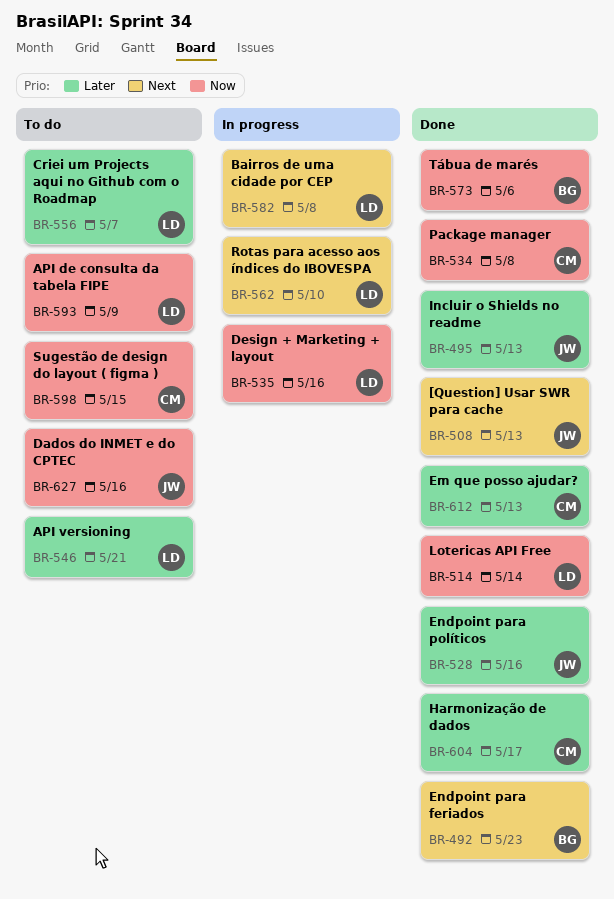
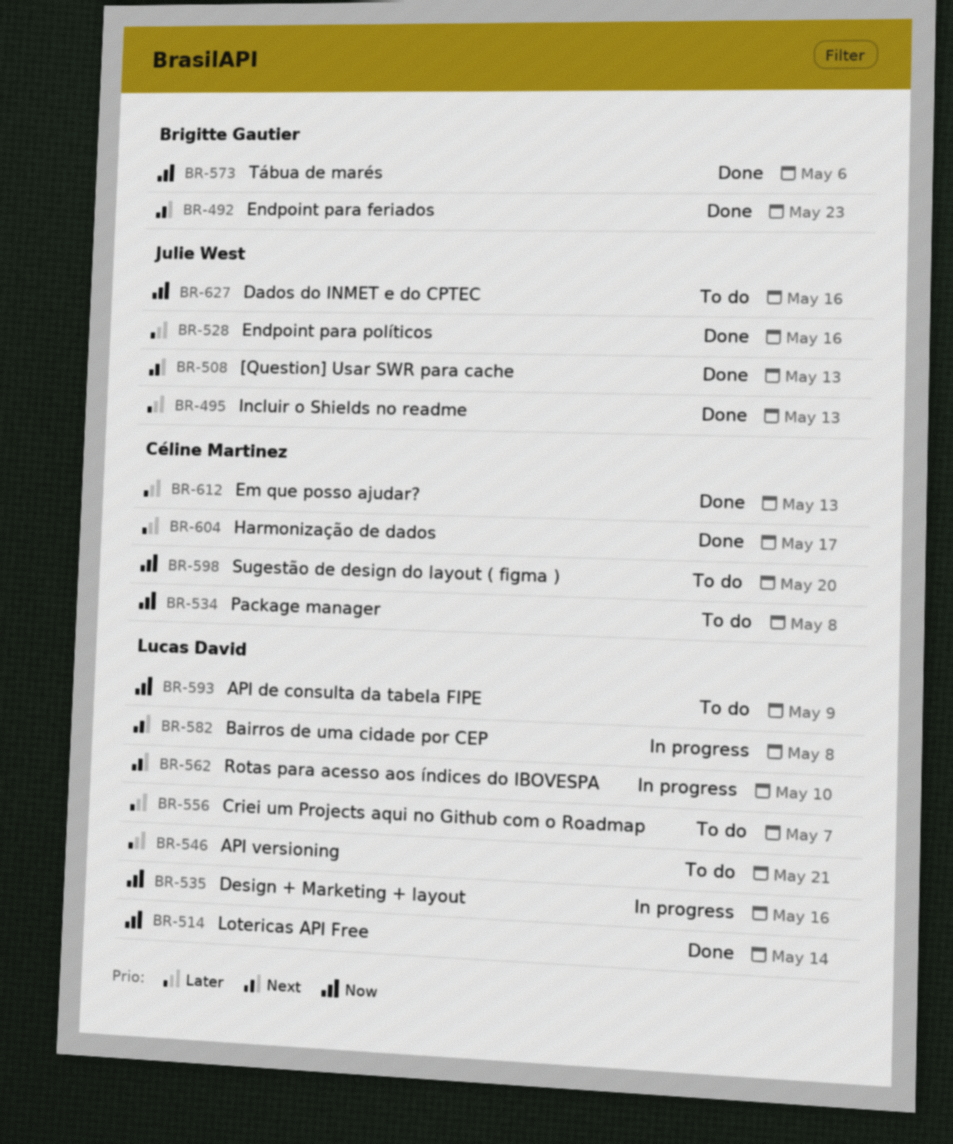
BR-534, status: Done -> To do
BR-598, due: May 15 -> May 20

